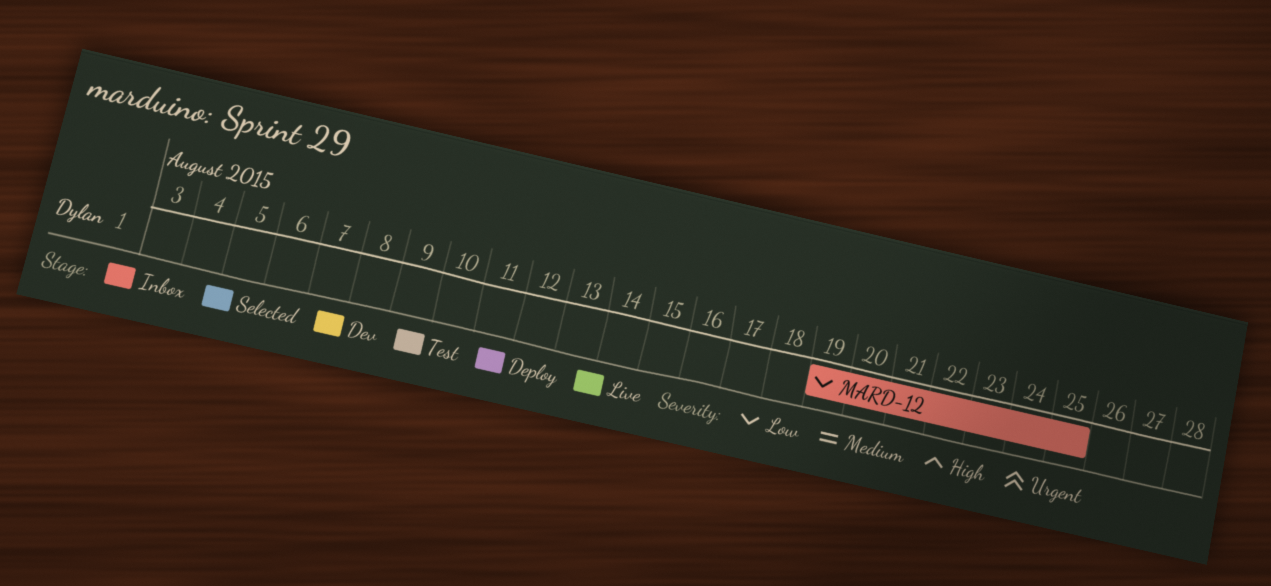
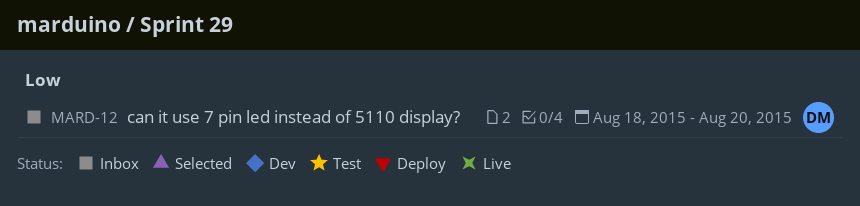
MARD-12, start: Aug 19 -> Aug 18
MARD-12, due: Aug 25 -> Aug 20

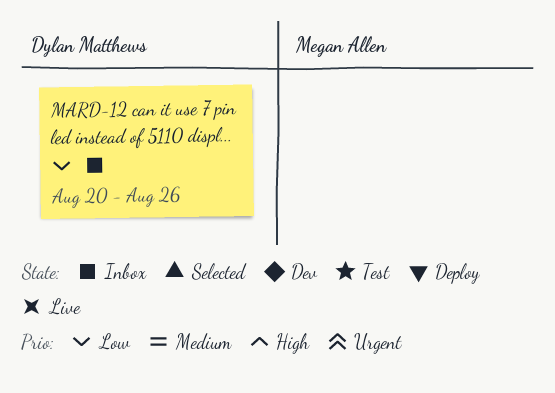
MARD-12, start: Aug 18 -> Aug 20
MARD-12, due: Aug 20 -> Aug 26

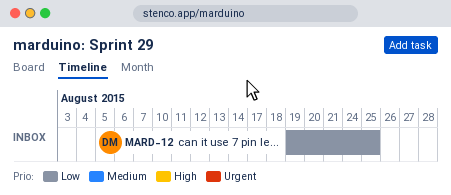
MARD-12, start: Aug 20 -> Aug 19
MARD-12, due: Aug 26 -> Aug 25

